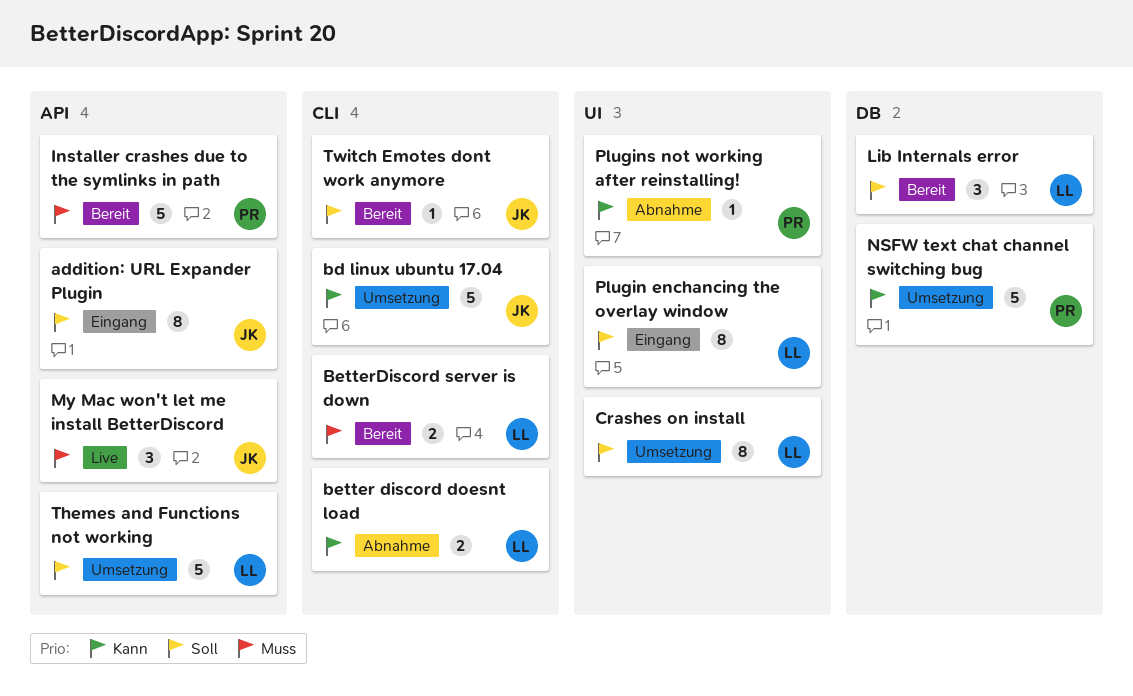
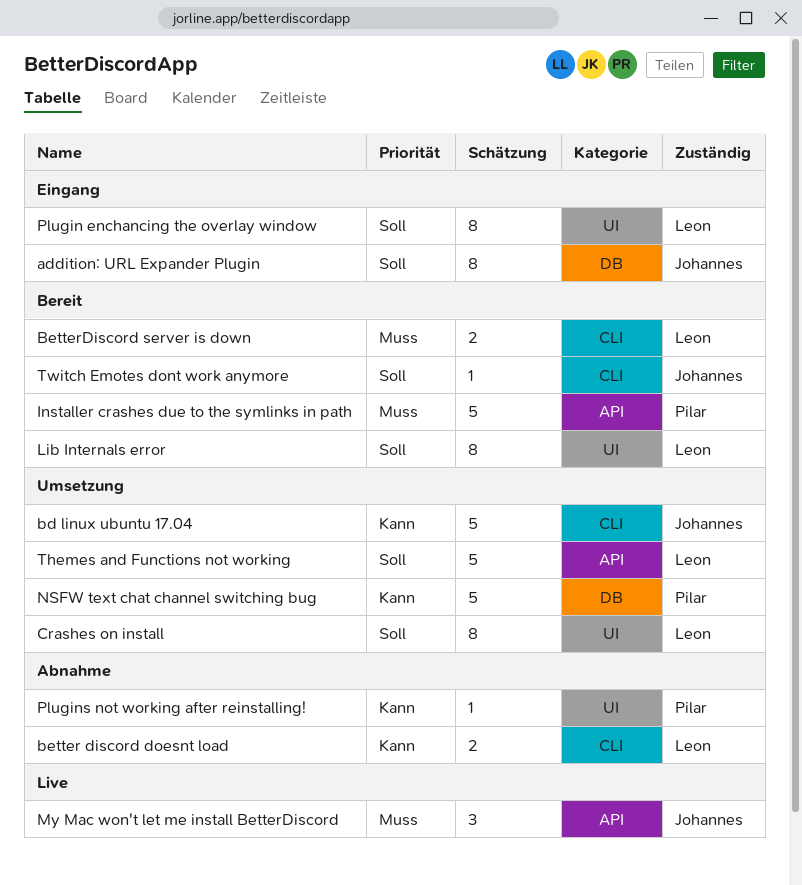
addition: URL Expander Plugin, label: API -> DB
Lib Internals error, label: DB -> UI
Lib Internals error, estimate: 3 -> 8

